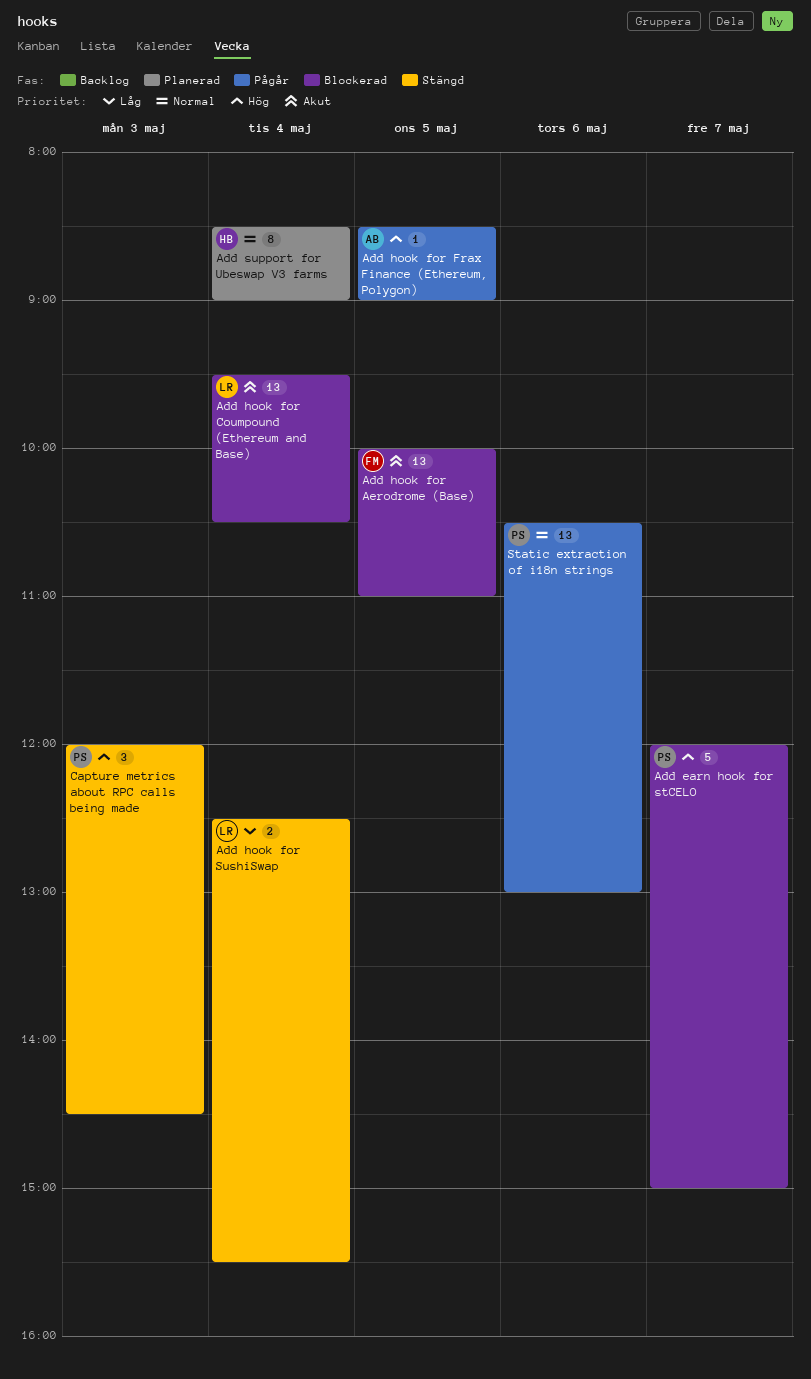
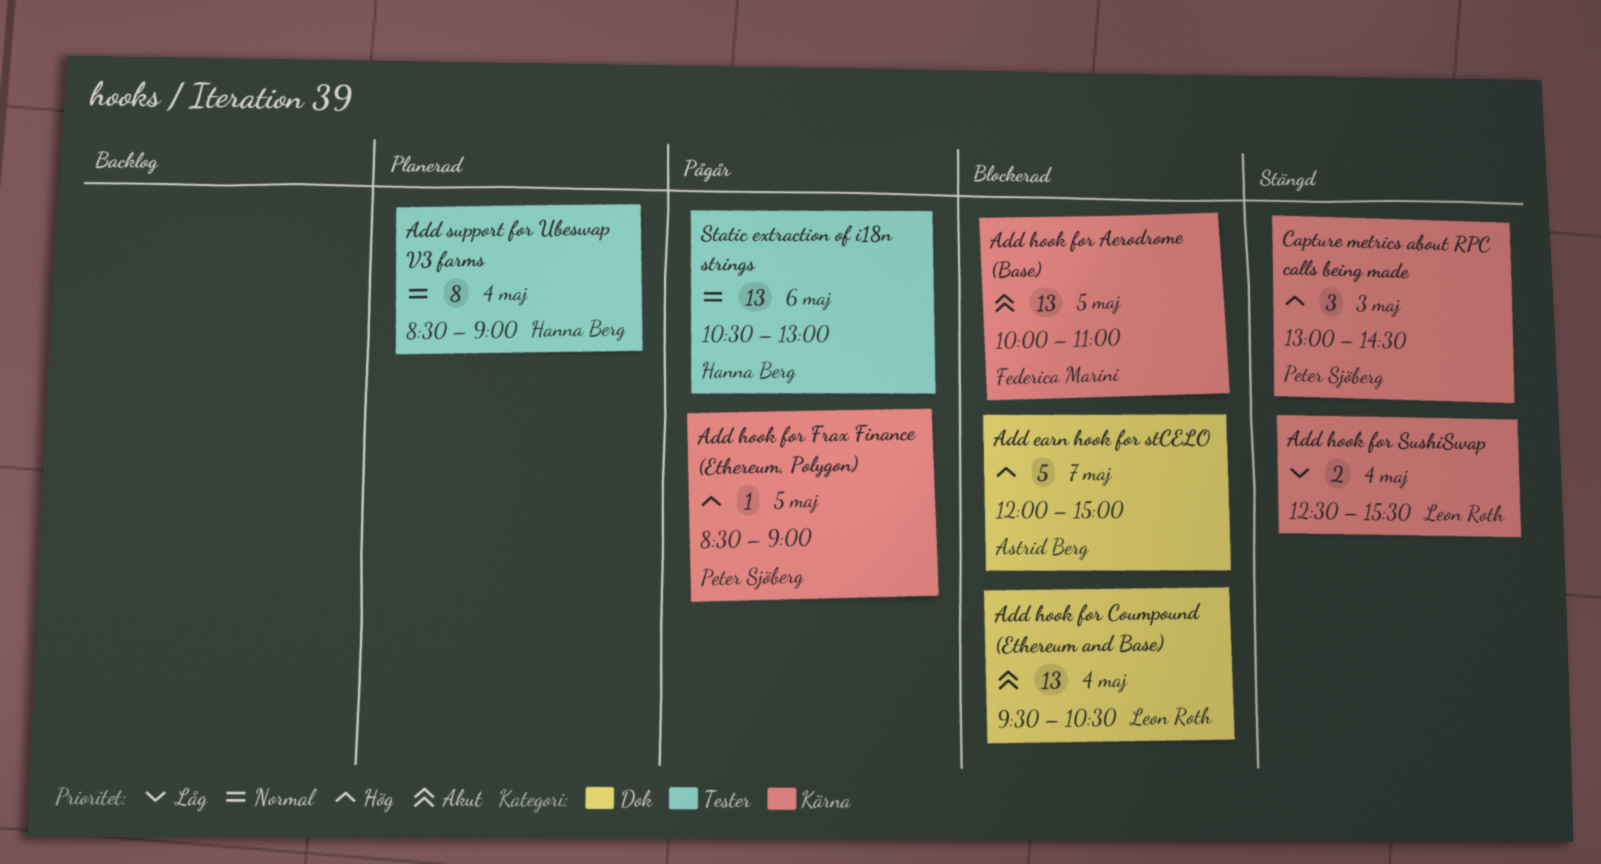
Add earn hook for stCELO, owner: Peter Sjöberg -> Astrid Berg
Add hook for Frax Finance (Ethereum, Polygon), owner: Astrid Berg -> Peter Sjöberg
Capture metrics about RPC calls being made, begins: 12:00 -> 13:00
Static extraction of i18n strings, owner: Peter Sjöberg -> Hanna Berg

